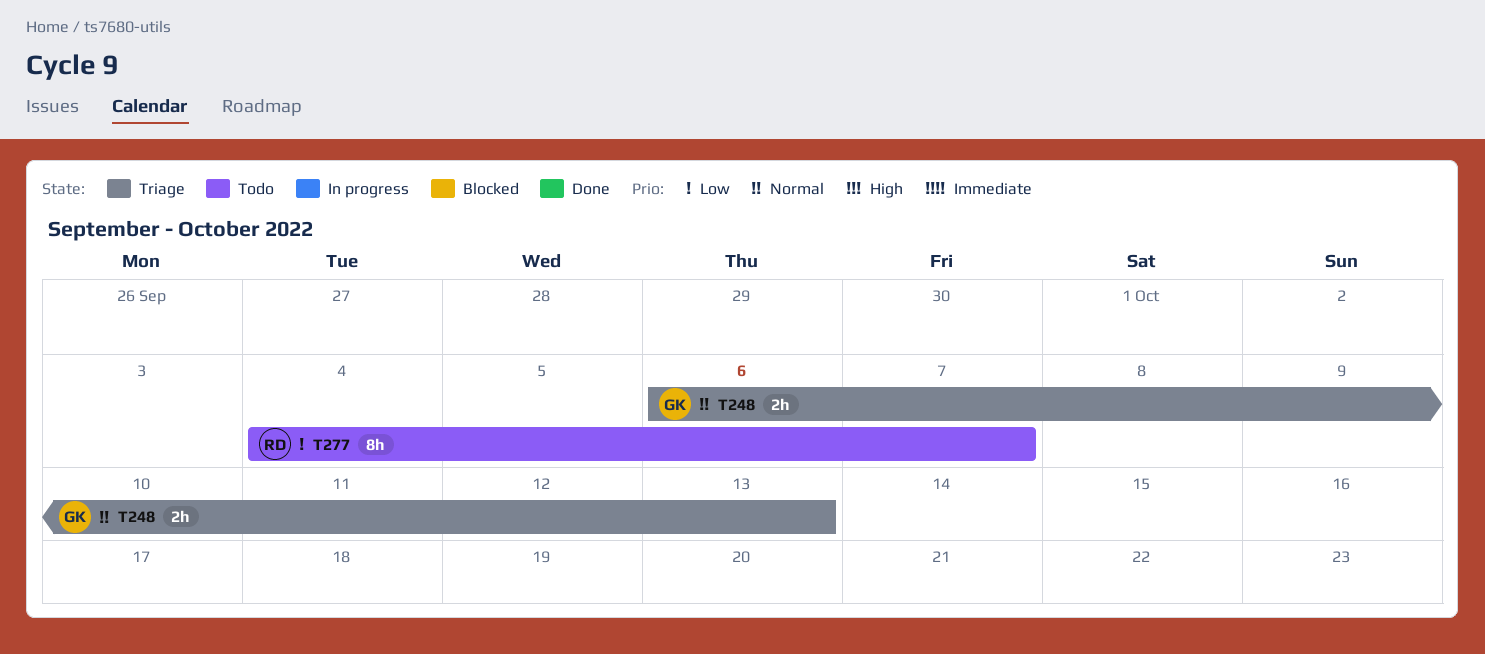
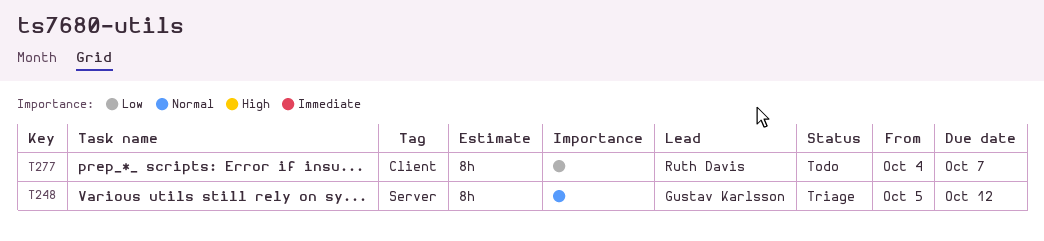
T248, estimate: 2h -> 8h
T248, start: Oct 6 -> Oct 5
T248, due: Oct 13 -> Oct 12

